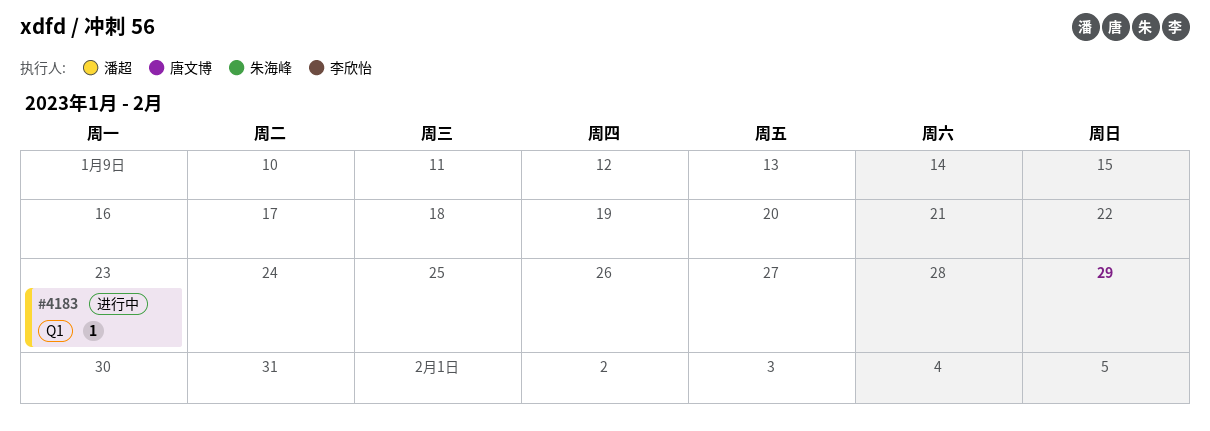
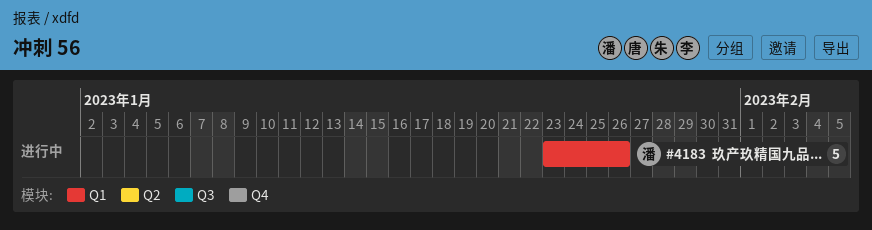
#4183, estimate: 1 -> 5
#4183, due: Jan 23 -> Jan 26

